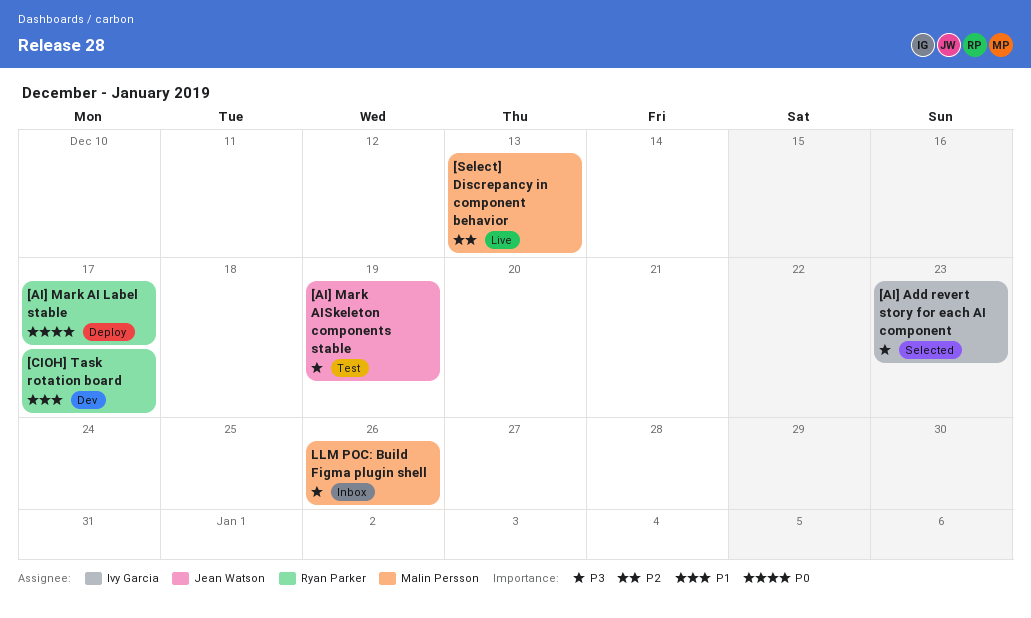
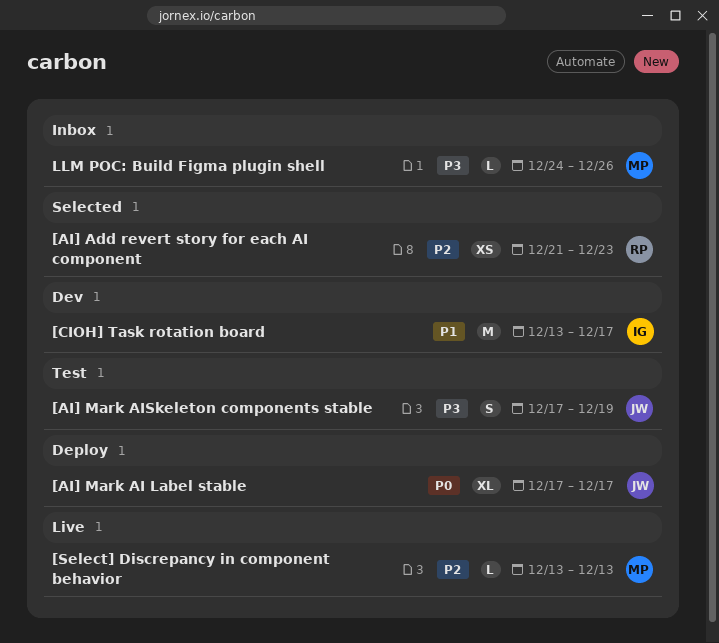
[AI] Add revert story for each AI component, owner: Ivy Garcia -> Ryan Parker
[AI] Add revert story for each AI component, priority: P3 -> P2
[AI] Mark AI Label stable, owner: Ryan Parker -> Jean Watson
[CIOH] Task rotation board, owner: Ryan Parker -> Ivy Garcia

